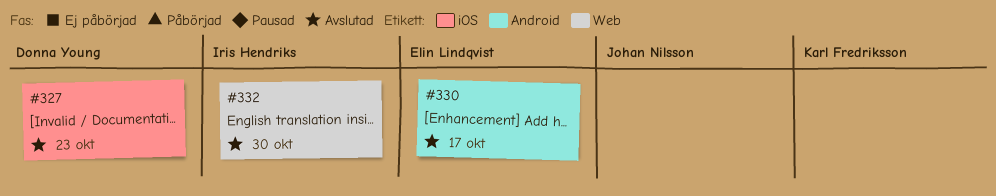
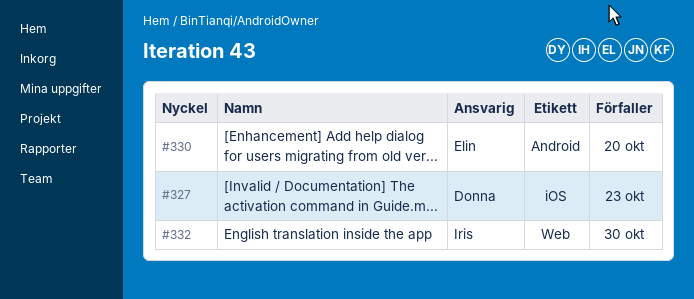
#330, due: Oct 17 -> Oct 20

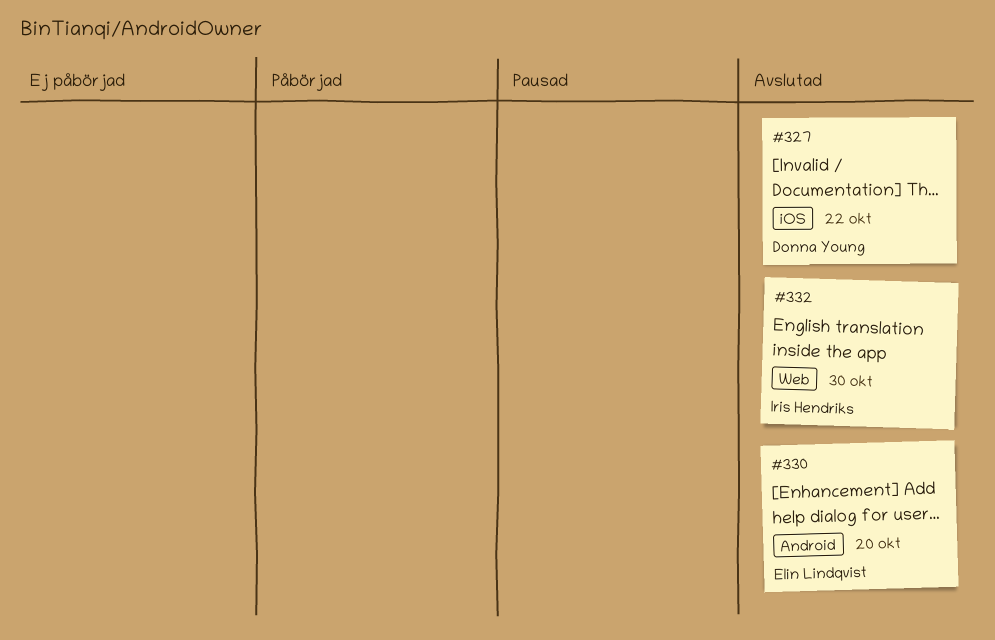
#327, due: Oct 23 -> Oct 22

